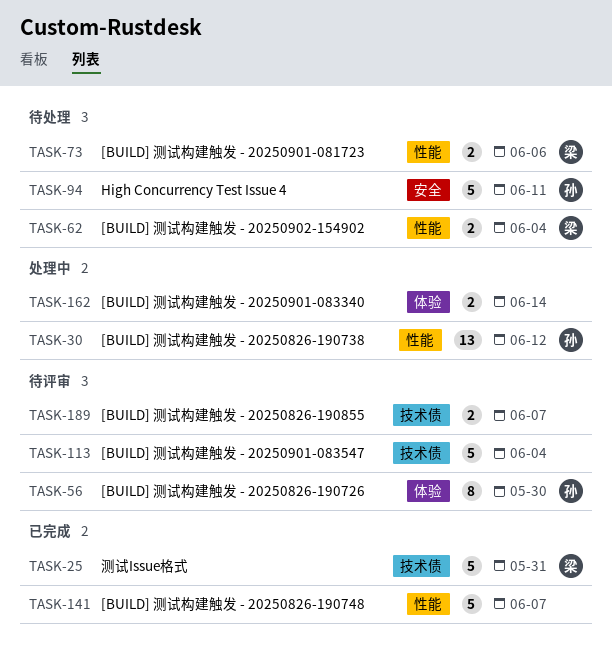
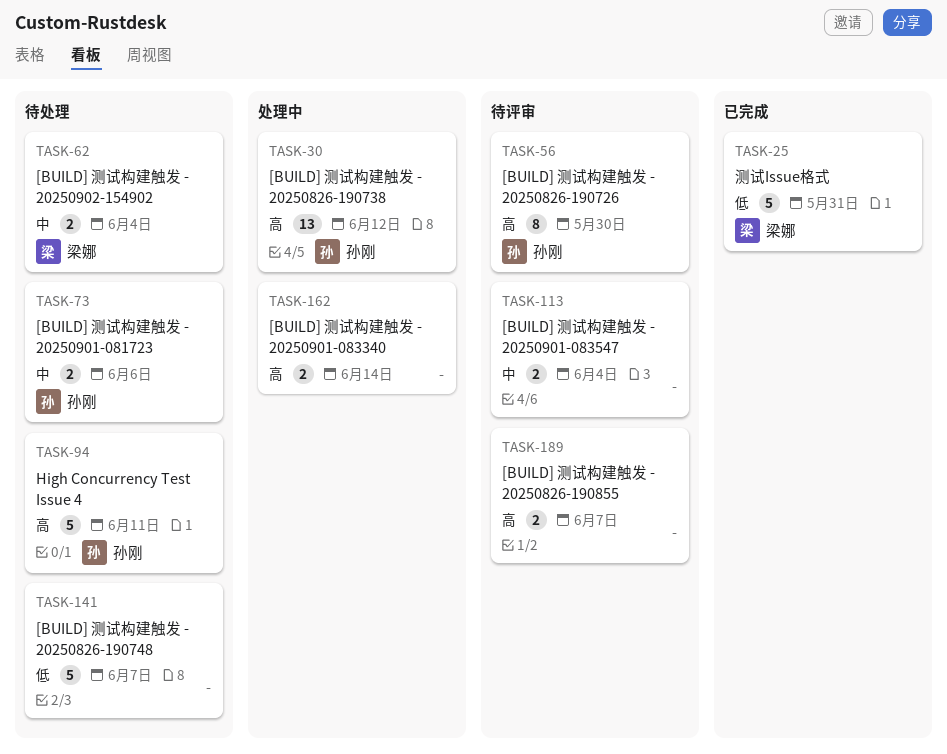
TASK-73, owner: 梁娜 -> 孙刚
TASK-113, estimate: 5 -> 2
TASK-141, status: 已完成 -> 待处理

